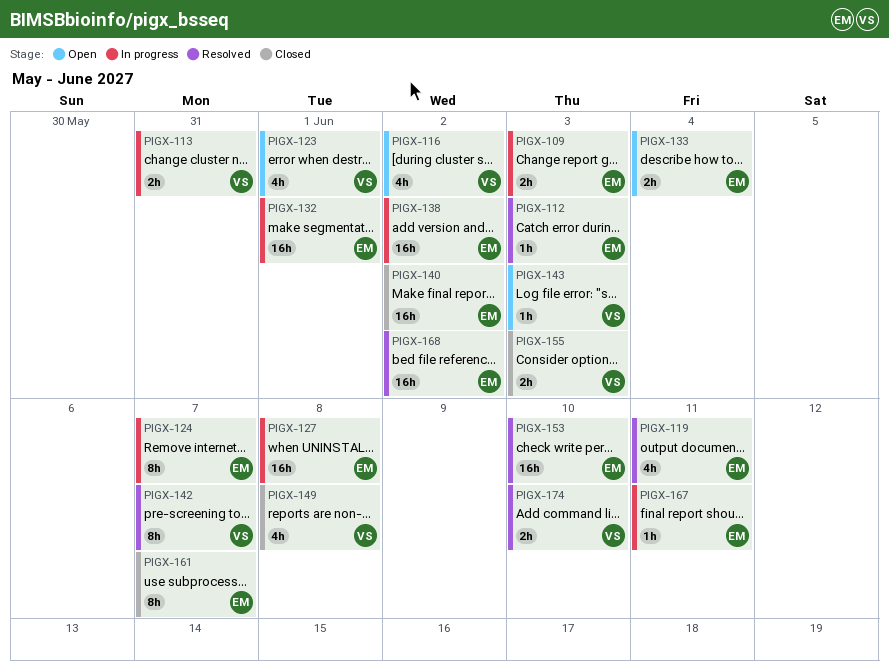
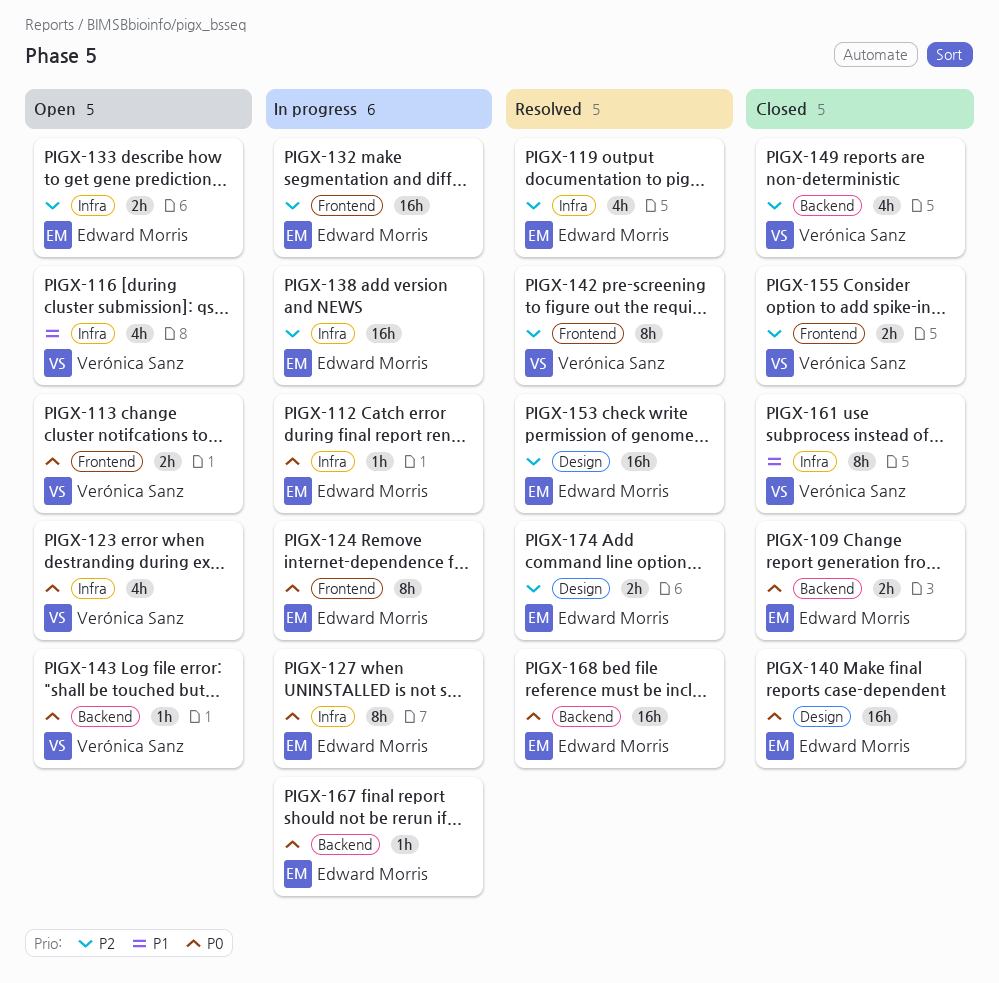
PIGX-109, status: In progress -> Closed
PIGX-112, status: Resolved -> In progress
PIGX-113, status: In progress -> Open
PIGX-127, estimate: 16h -> 8h
PIGX-161, owner: Edward Morris -> Verónica Sanz
PIGX-174, owner: Verónica Sanz -> Edward Morris

